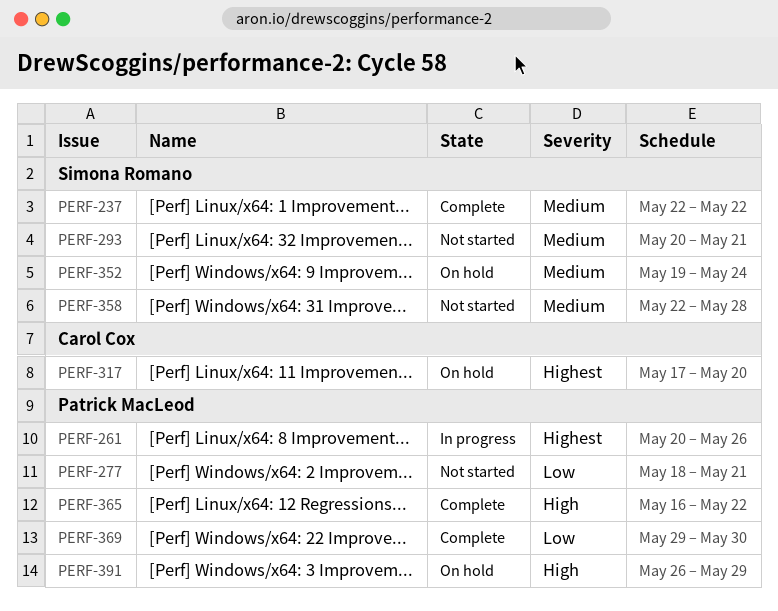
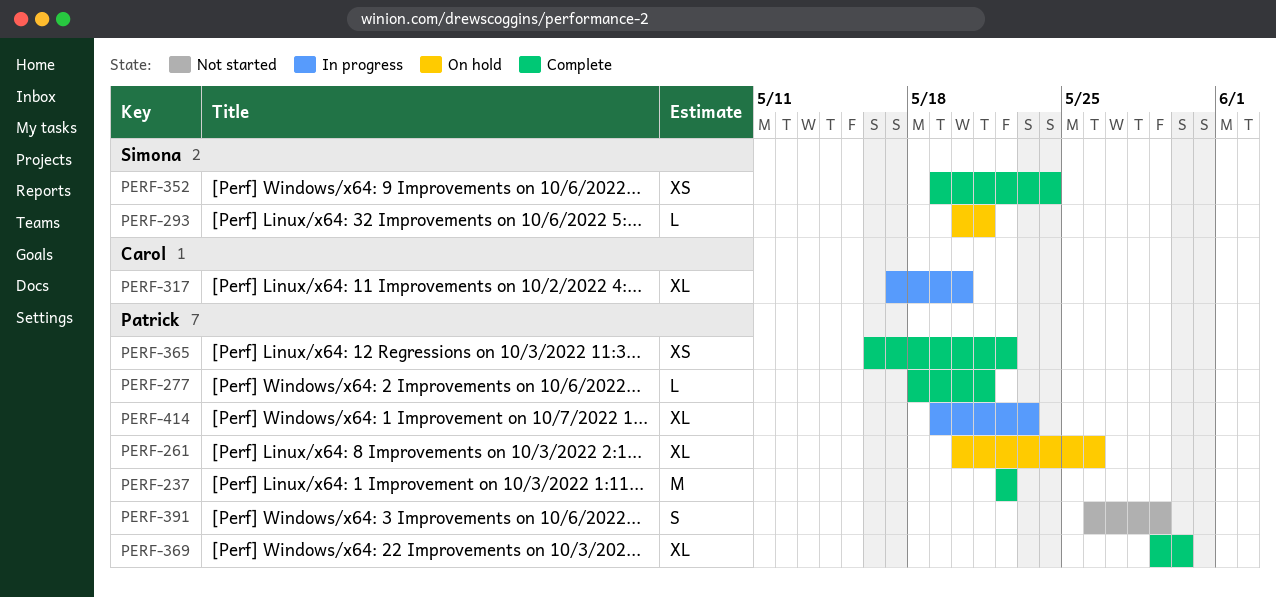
PERF-237, owner: Simona Romano -> Patrick MacLeod
PERF-261, status: In progress -> On hold
PERF-277, status: Not started -> Complete
PERF-293, status: Not started -> On hold
PERF-317, status: On hold -> In progress
PERF-352, status: On hold -> Complete
PERF-358: present -> none
PERF-391, status: On hold -> Not started
PERF-414: none -> present

